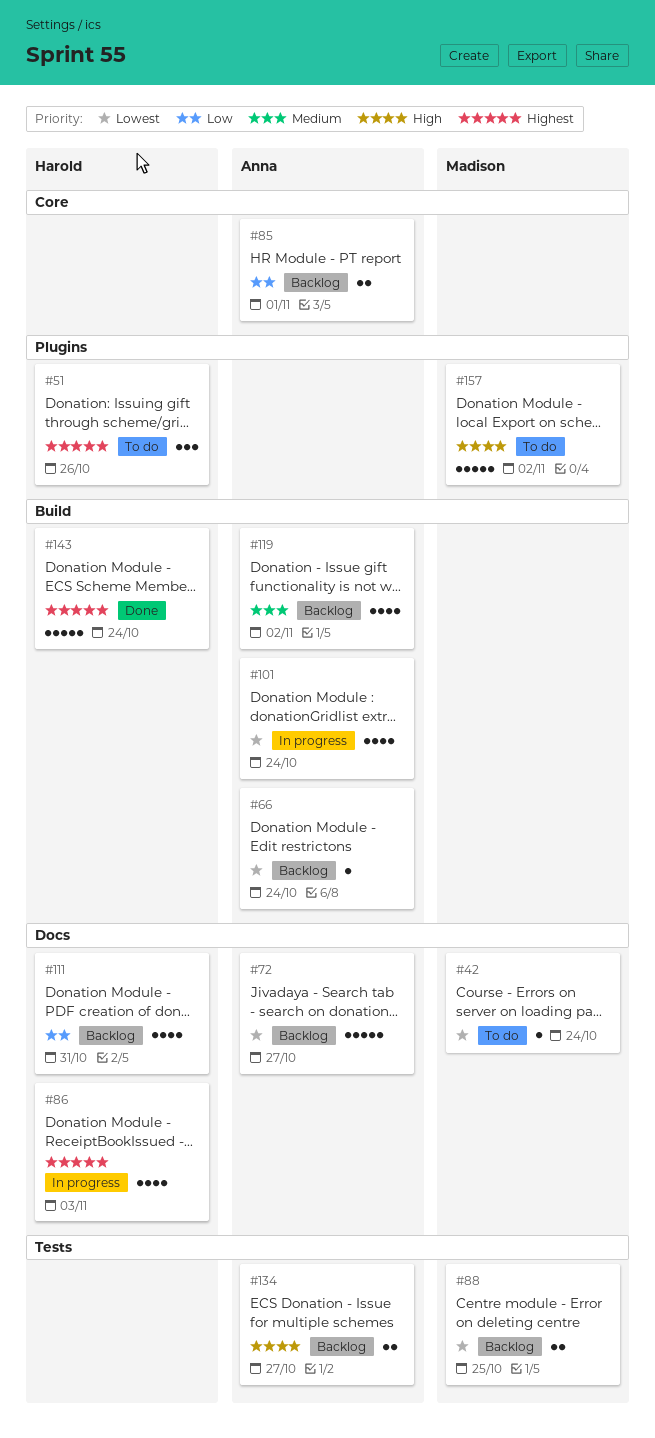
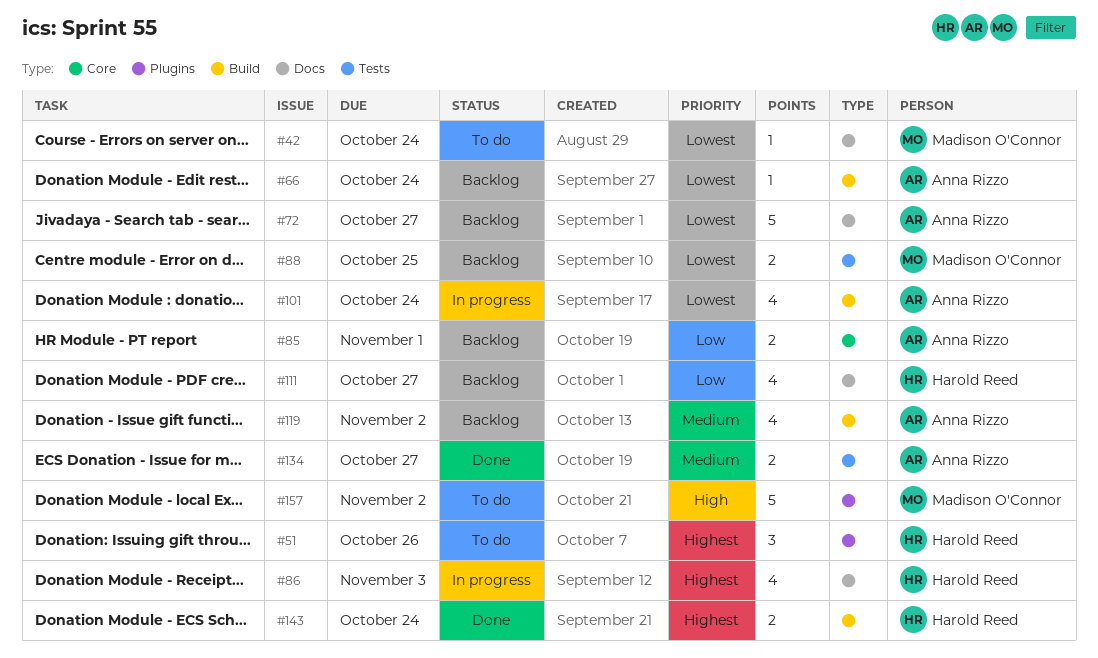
#111, due: Oct 31 -> Oct 27
#134, status: Backlog -> Done
#134, priority: High -> Medium
#143, estimate: 5 -> 2

